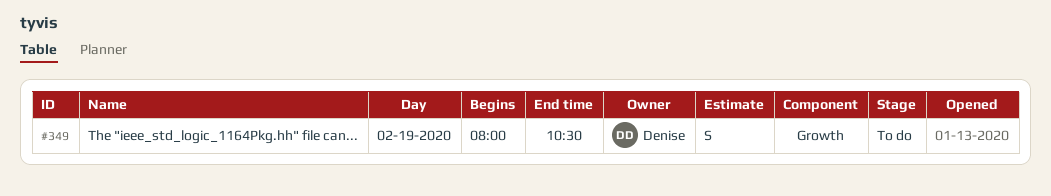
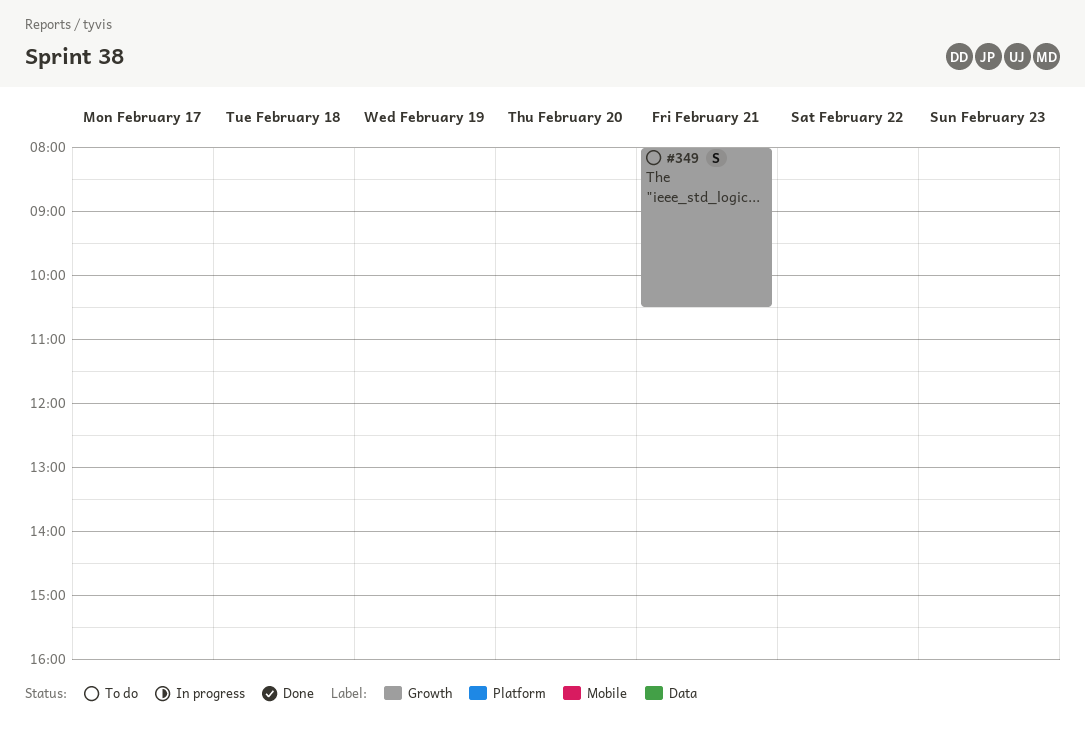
#349, day: Feb 19 -> Feb 21

